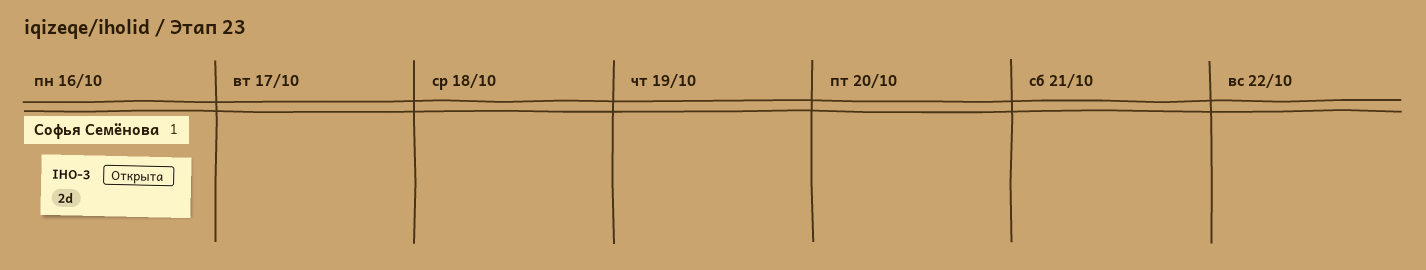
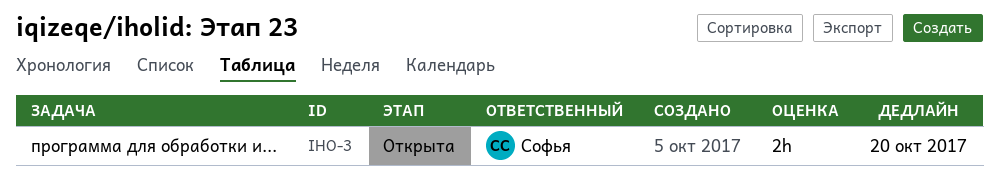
IHO-3, estimate: 2d -> 2h
IHO-3, due: Oct 16 -> Oct 20

